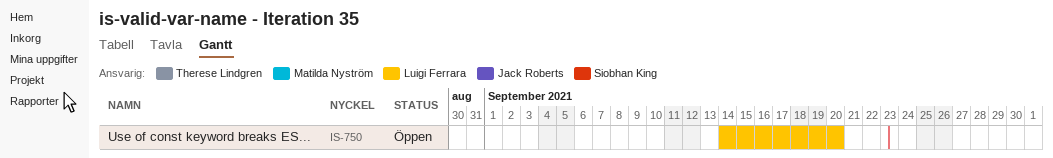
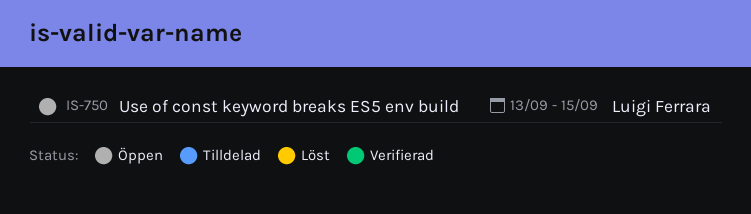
IS-750, start: Sep 14 -> Sep 13
IS-750, due: Sep 20 -> Sep 15

